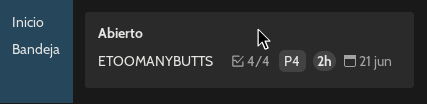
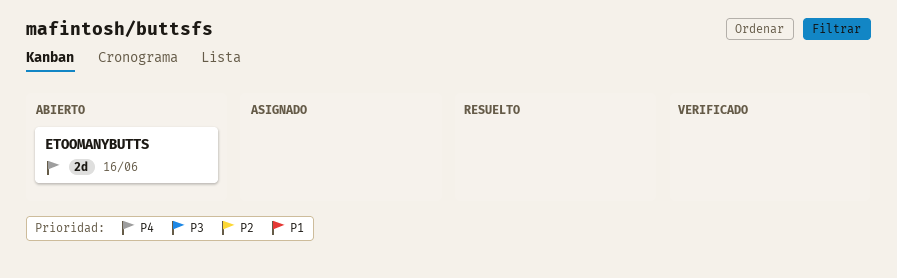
ETOOMANYBUTTS, estimate: 2h -> 2d
ETOOMANYBUTTS, due: Jun 21 -> Jun 16

